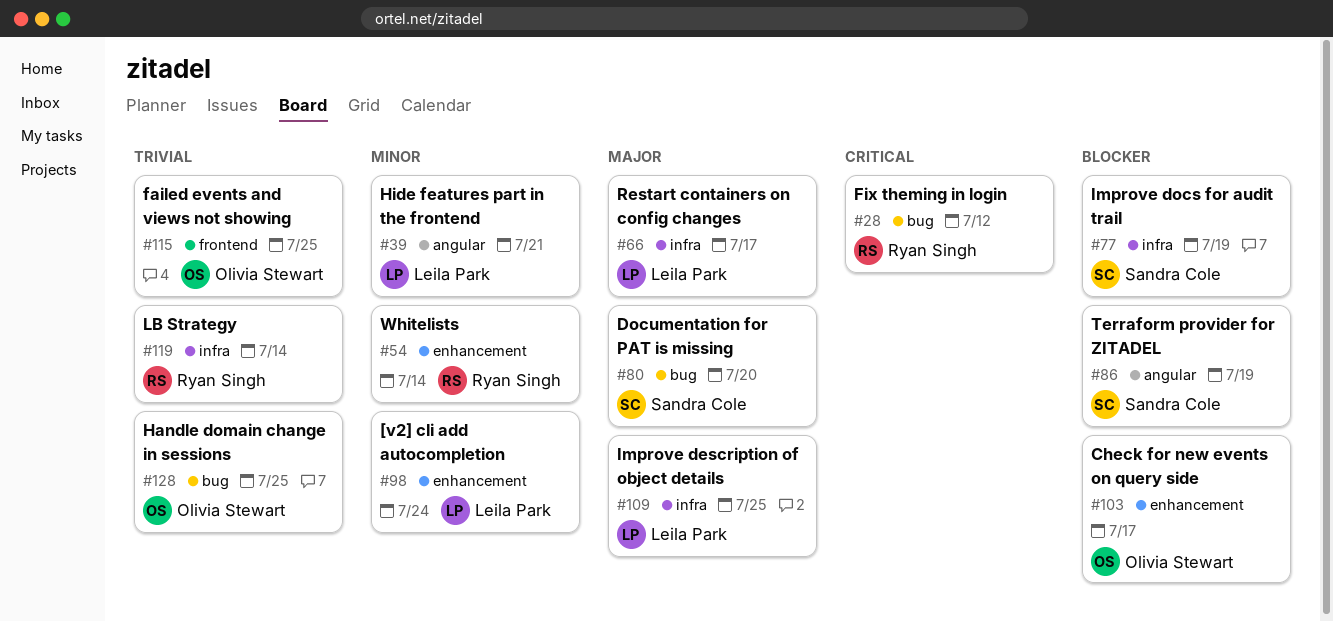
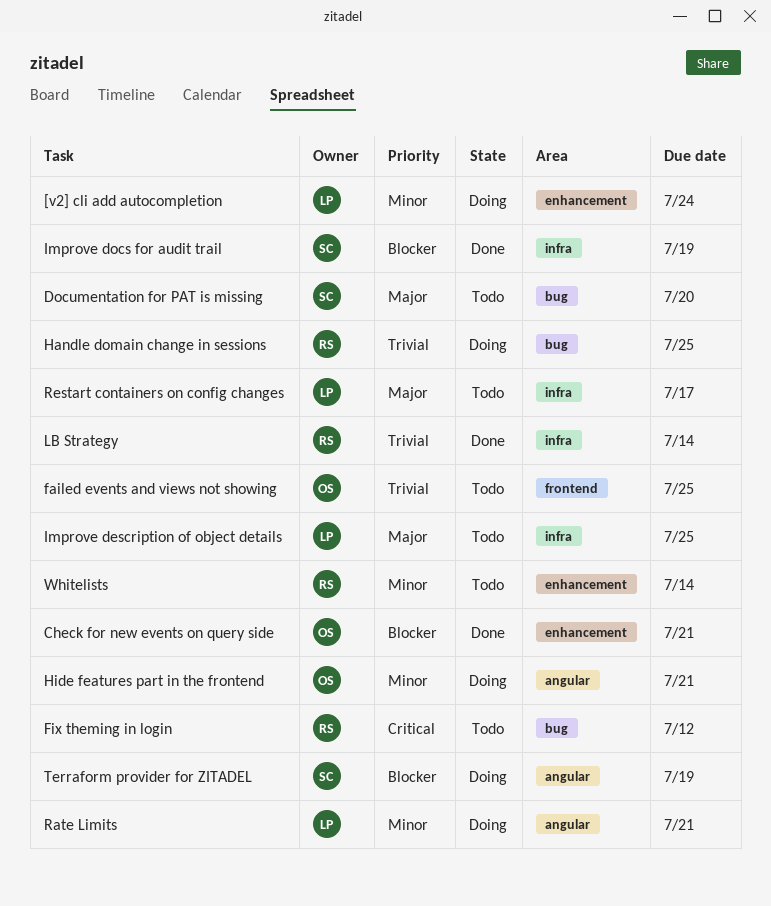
Check for new events on query side, due: Jul 17 -> Jul 21
Handle domain change in sessions, owner: Olivia Stewart -> Ryan Singh
Hide features part in the frontend, owner: Leila Park -> Olivia Stewart
Rate Limits: none -> present

